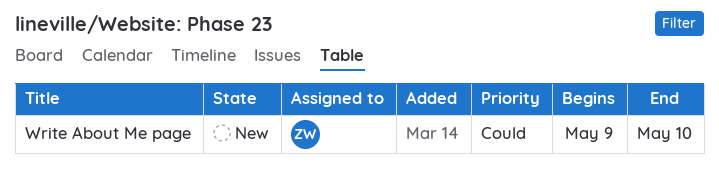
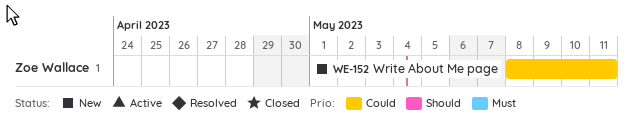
Write About Me page, start: May 9 -> May 8
Write About Me page, due: May 10 -> May 11

